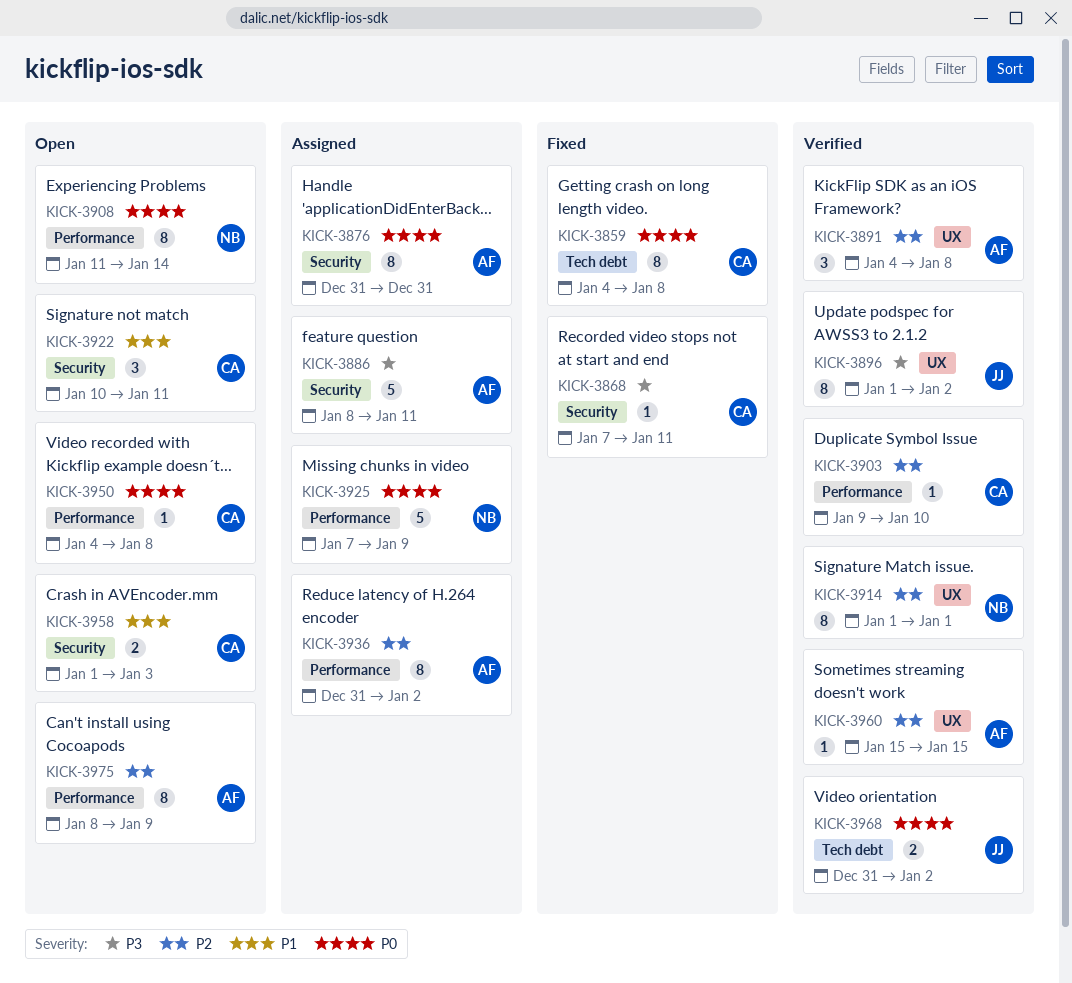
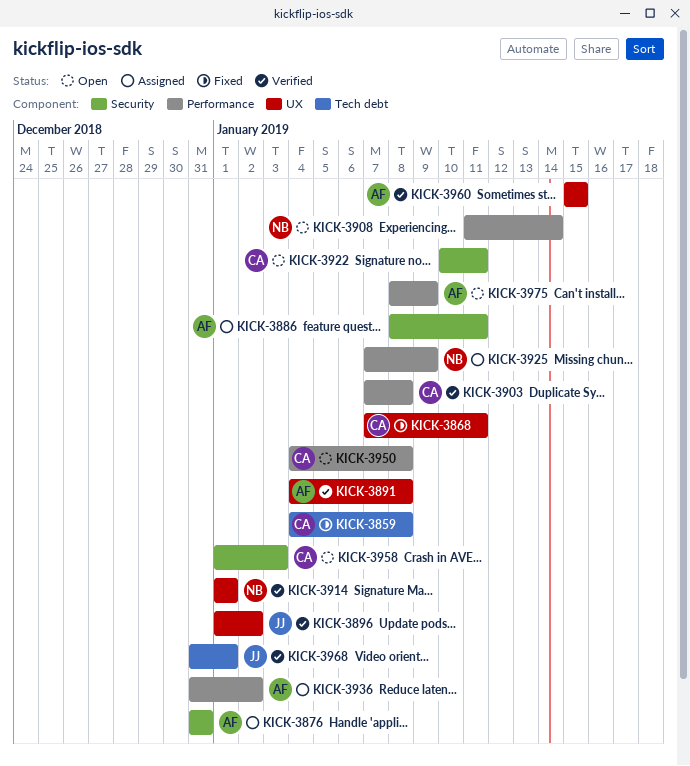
KICK-3868, label: Security -> UX
KICK-3903, start: Jan 9 -> Jan 7
KICK-3903, due: Jan 10 -> Jan 8
KICK-3968, due: Jan 2 -> Jan 1

